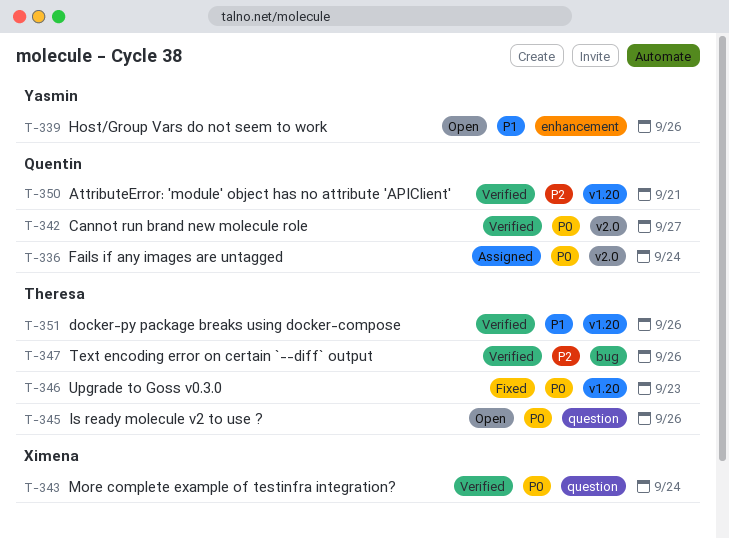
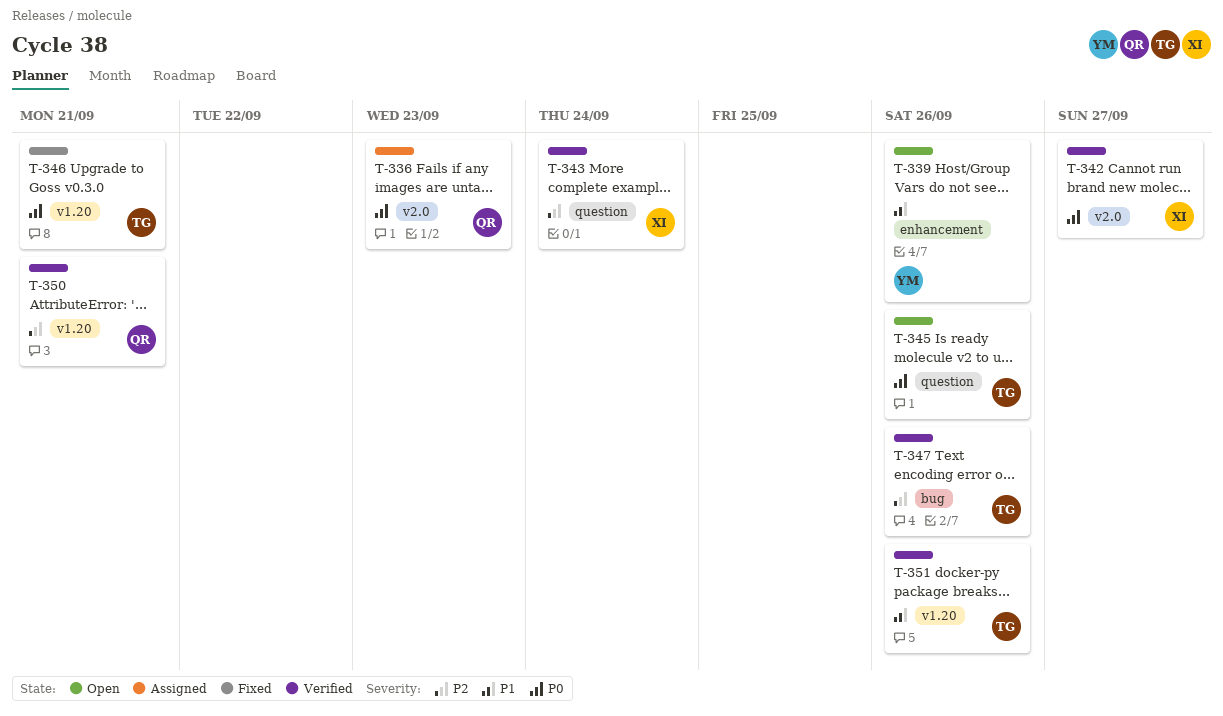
T-336, due: Sep 24 -> Sep 23
T-342, owner: Quentin -> Ximena
T-343, priority: P0 -> P2
T-346, due: Sep 23 -> Sep 21

